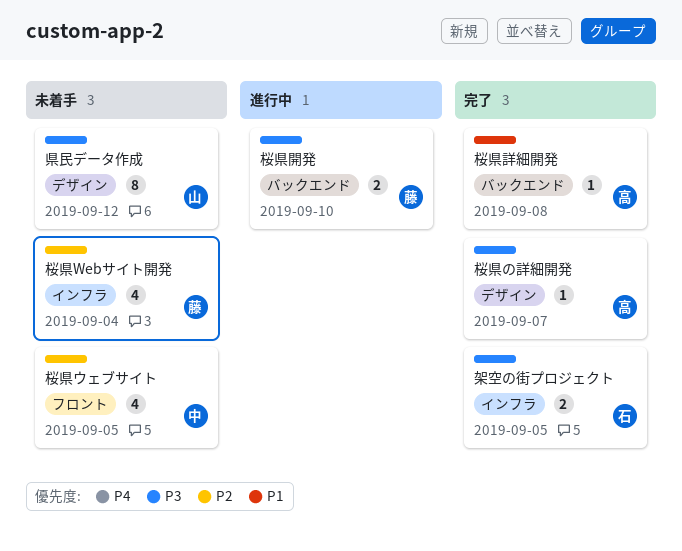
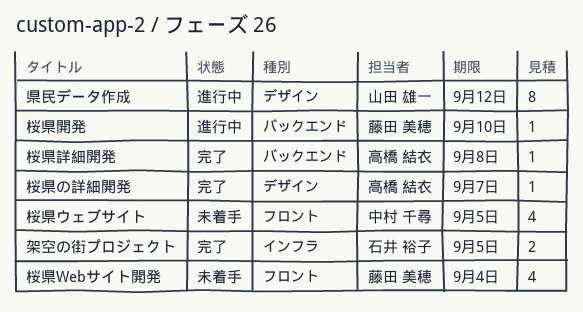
桜県Webサイト開発, label: インフラ -> フロント
桜県開発, estimate: 2 -> 1
県民データ作成, status: 未着手 -> 進行中

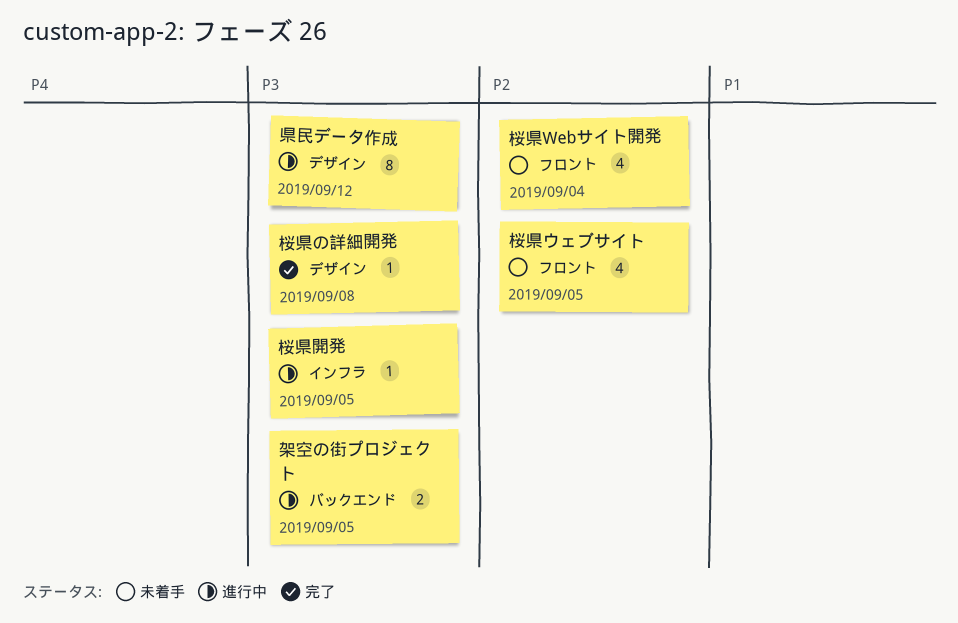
架空の街プロジェクト, status: 完了 -> 進行中
架空の街プロジェクト, label: インフラ -> バックエンド
桜県の詳細開発, due: Sep 7 -> Sep 8
桜県詳細開発: present -> none
桜県開発, label: バックエンド -> インフラ
桜県開発, due: Sep 10 -> Sep 5

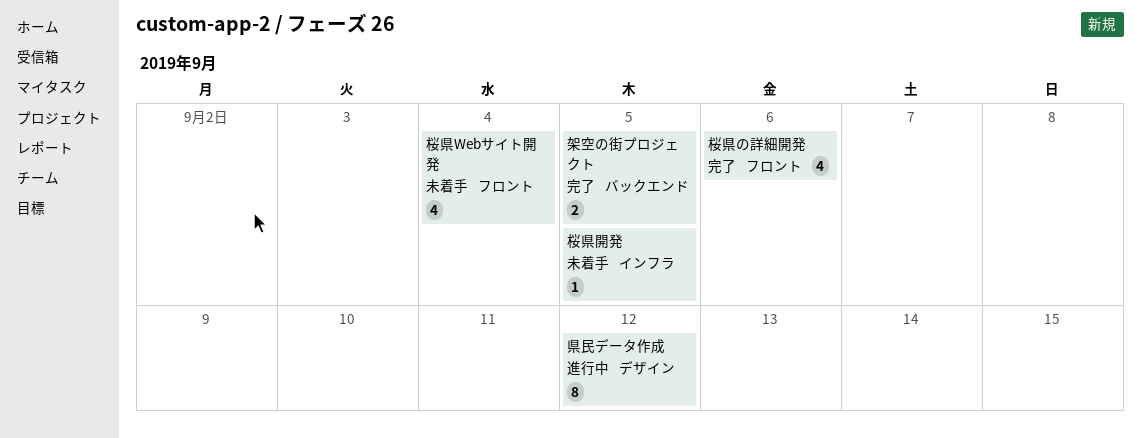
架空の街プロジェクト, status: 進行中 -> 完了
桜県の詳細開発, label: デザイン -> フロント
桜県の詳細開発, estimate: 1 -> 4
桜県の詳細開発, due: Sep 8 -> Sep 6
桜県ウェブサイト: present -> none
桜県開発, status: 進行中 -> 未着手

